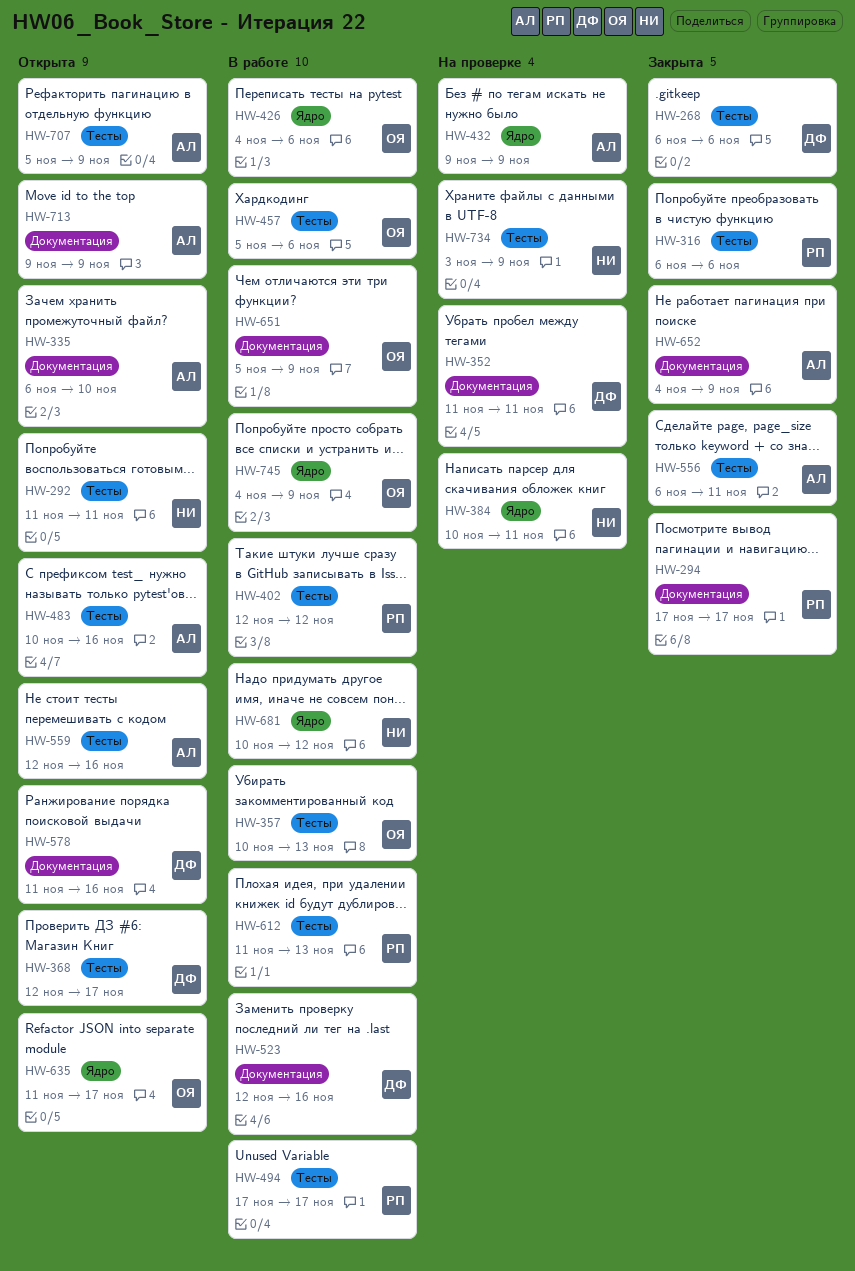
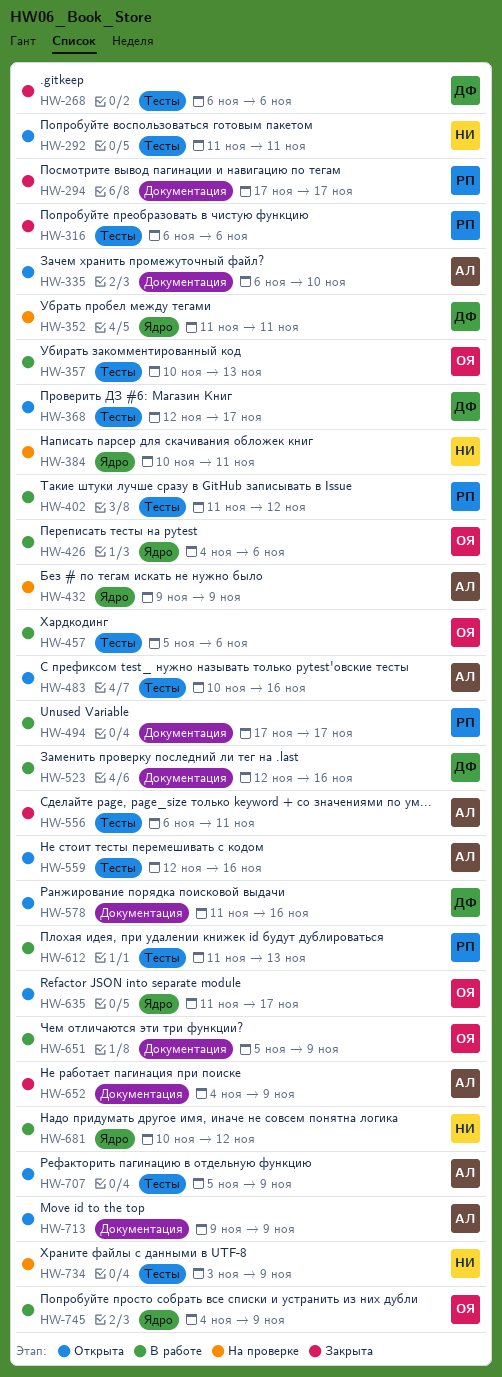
HW-352, label: Документация -> Ядро
HW-402, start: Nov 12 -> Nov 11
HW-494, label: Тесты -> Документация

